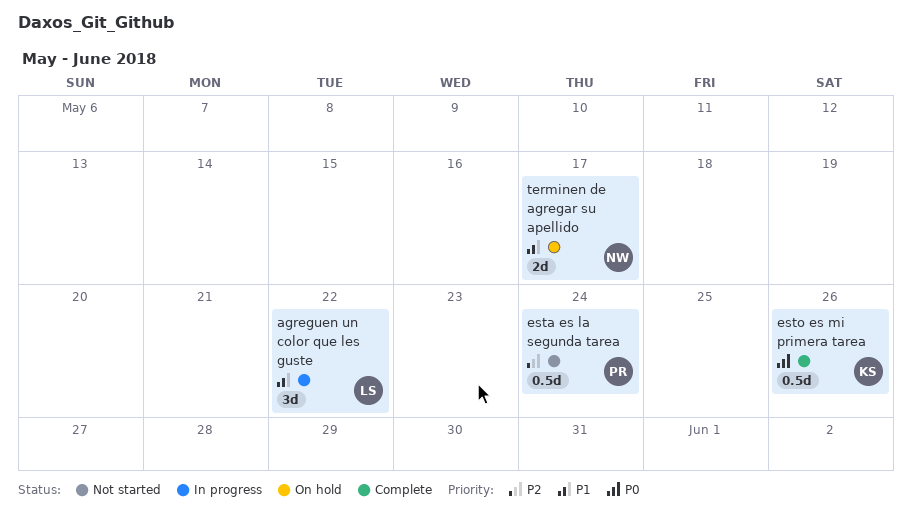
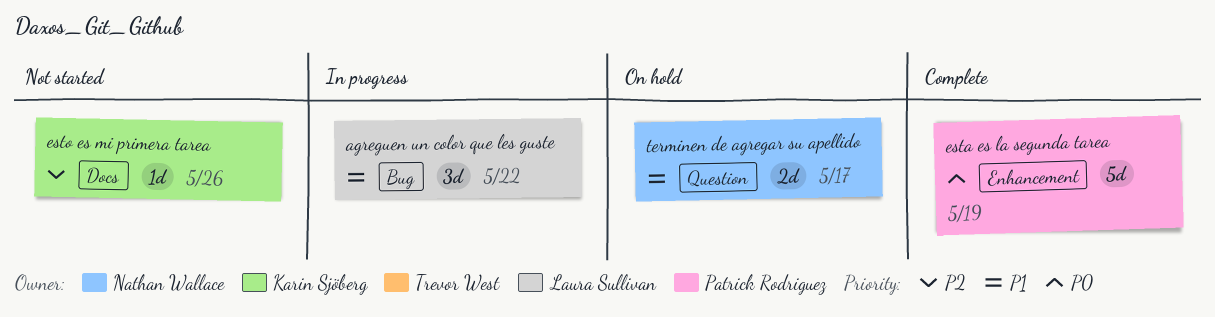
esta es la segunda tarea, status: Not started -> Complete
esta es la segunda tarea, priority: P2 -> P0
esta es la segunda tarea, estimate: 0.5d -> 5d
esta es la segunda tarea, due: May 24 -> May 19
esto es mi primera tarea, status: Complete -> Not started
esto es mi primera tarea, priority: P0 -> P2
esto es mi primera tarea, estimate: 0.5d -> 1d

